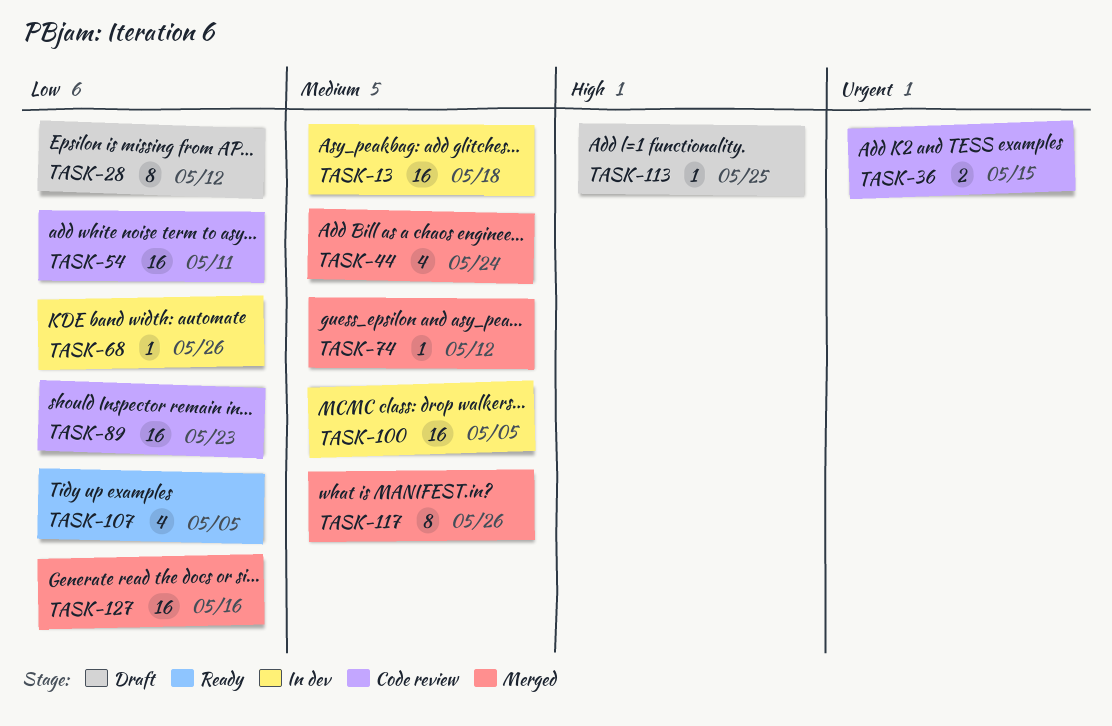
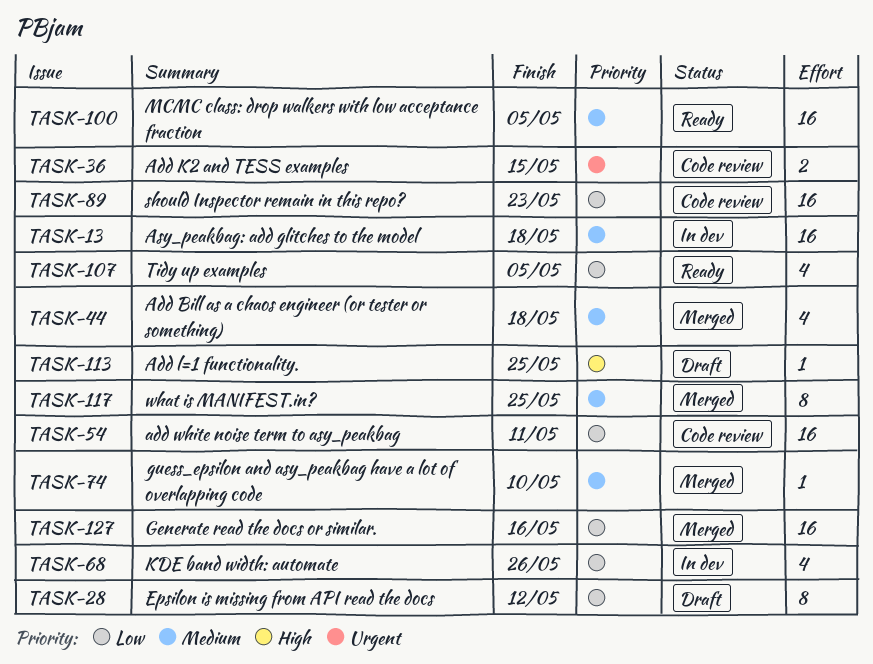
TASK-44, due: May 24 -> May 18
TASK-68, estimate: 1 -> 4
TASK-74, due: May 12 -> May 10
TASK-100, status: In dev -> Ready
TASK-117, due: May 26 -> May 25

